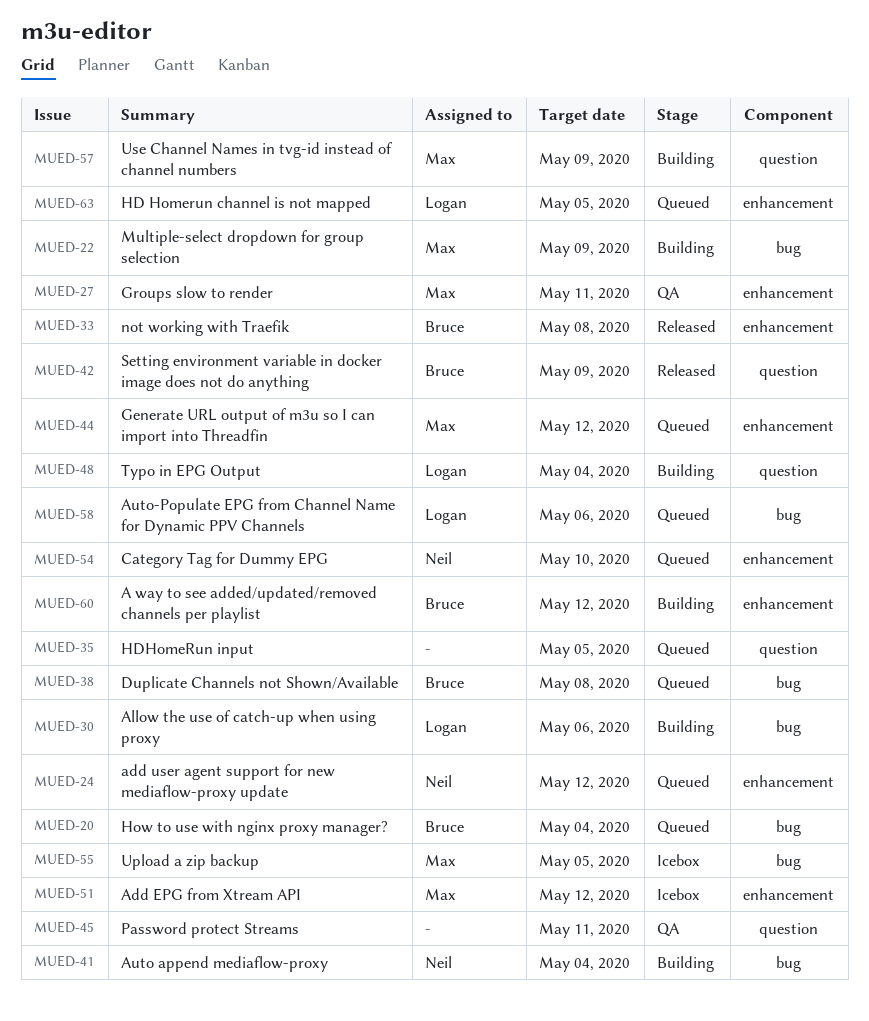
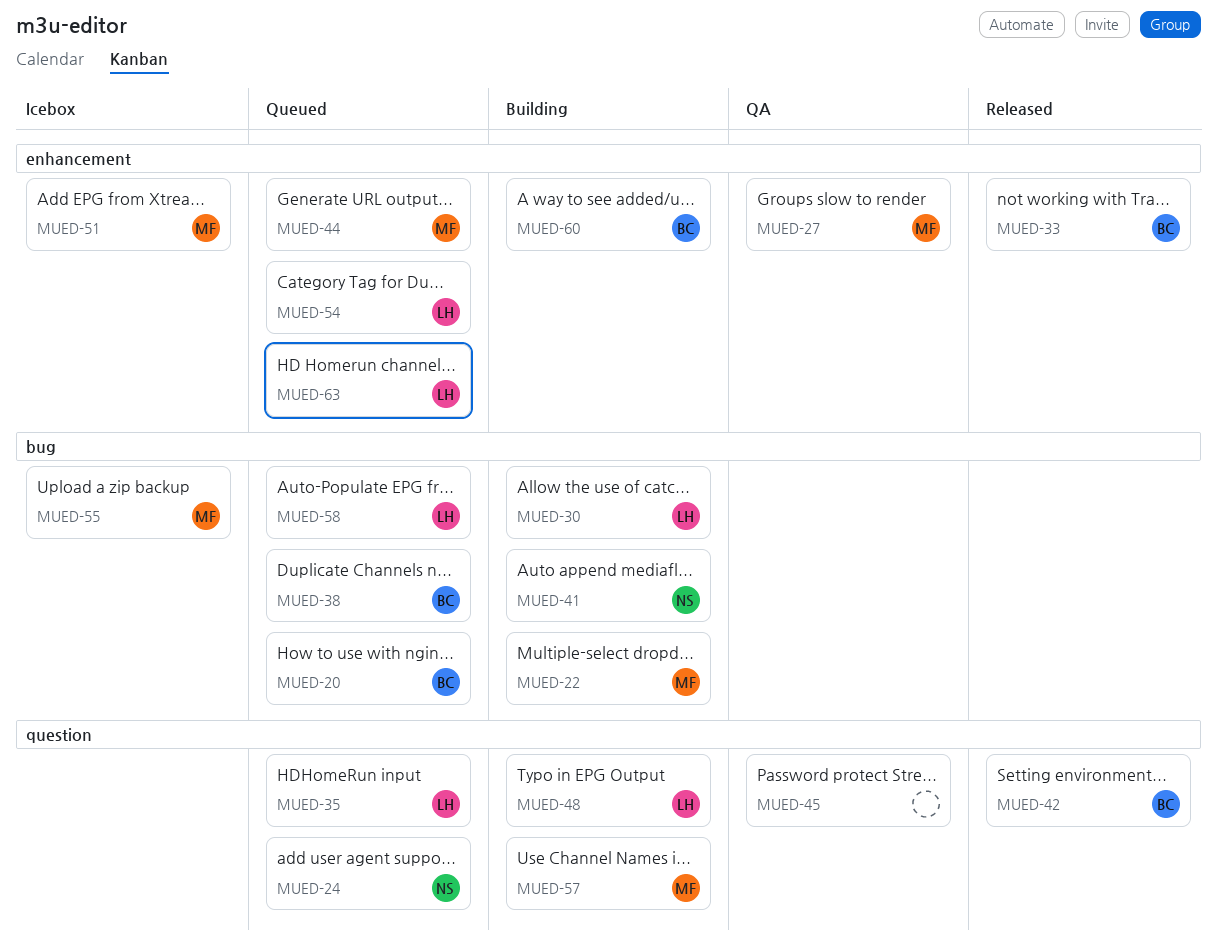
MUED-24, label: enhancement -> question
MUED-35, owner: none -> Logan
MUED-54, owner: Neil -> Logan

